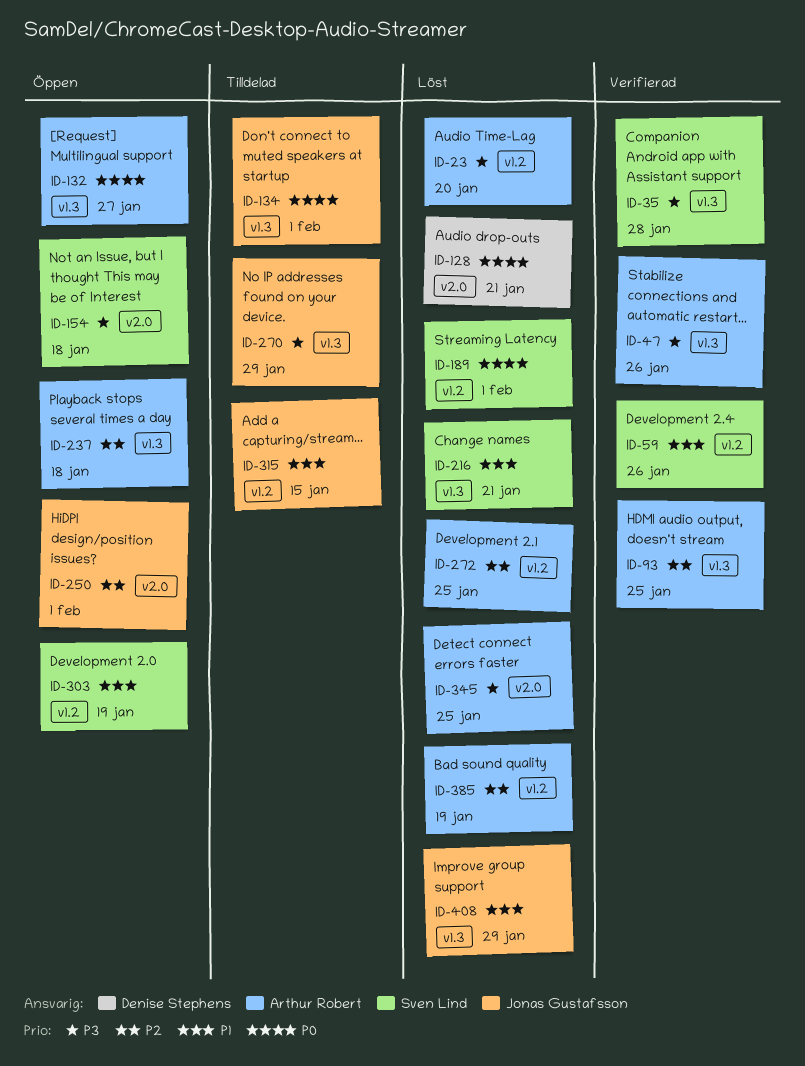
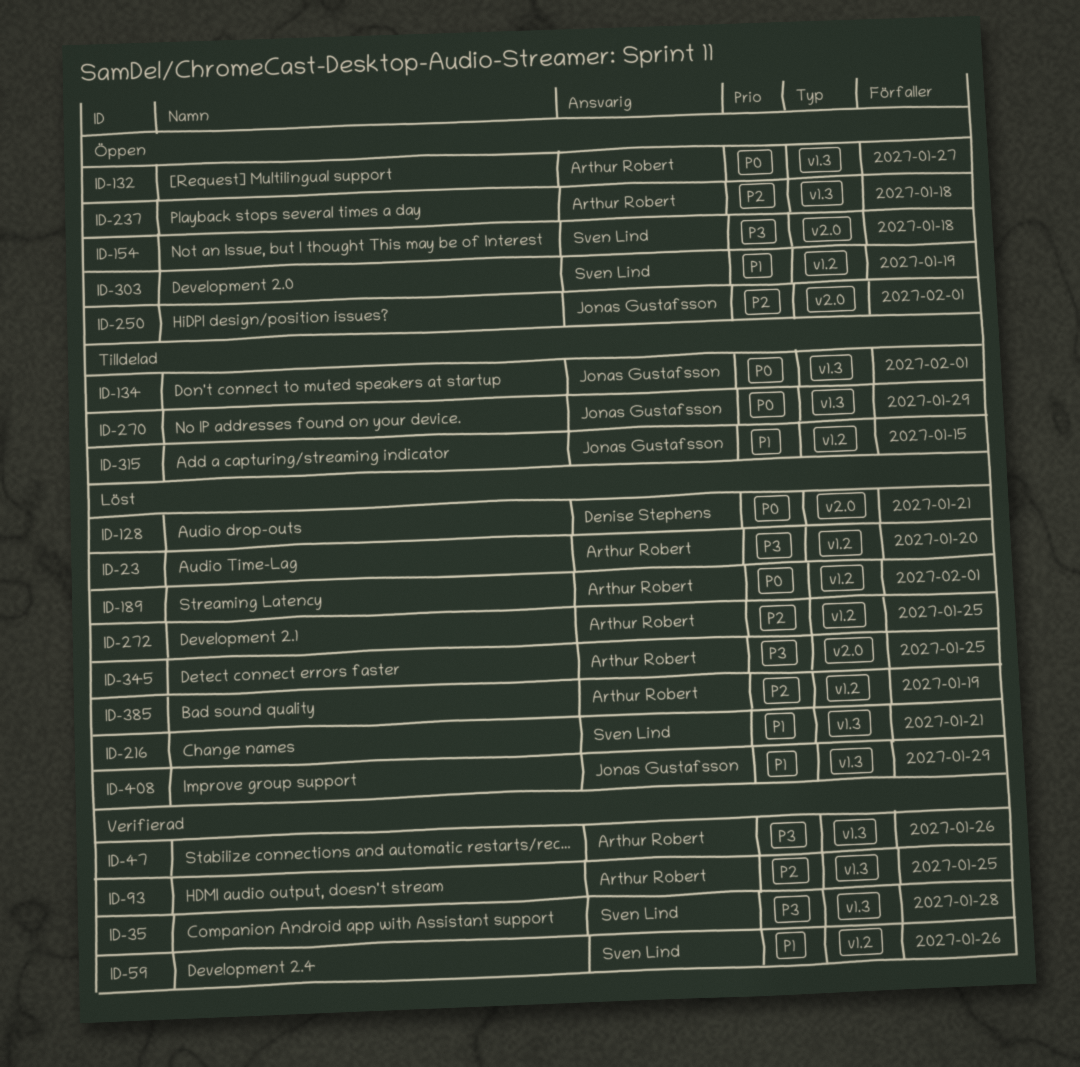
ID-189, owner: Sven Lind -> Arthur Robert
ID-270, priority: P3 -> P0

